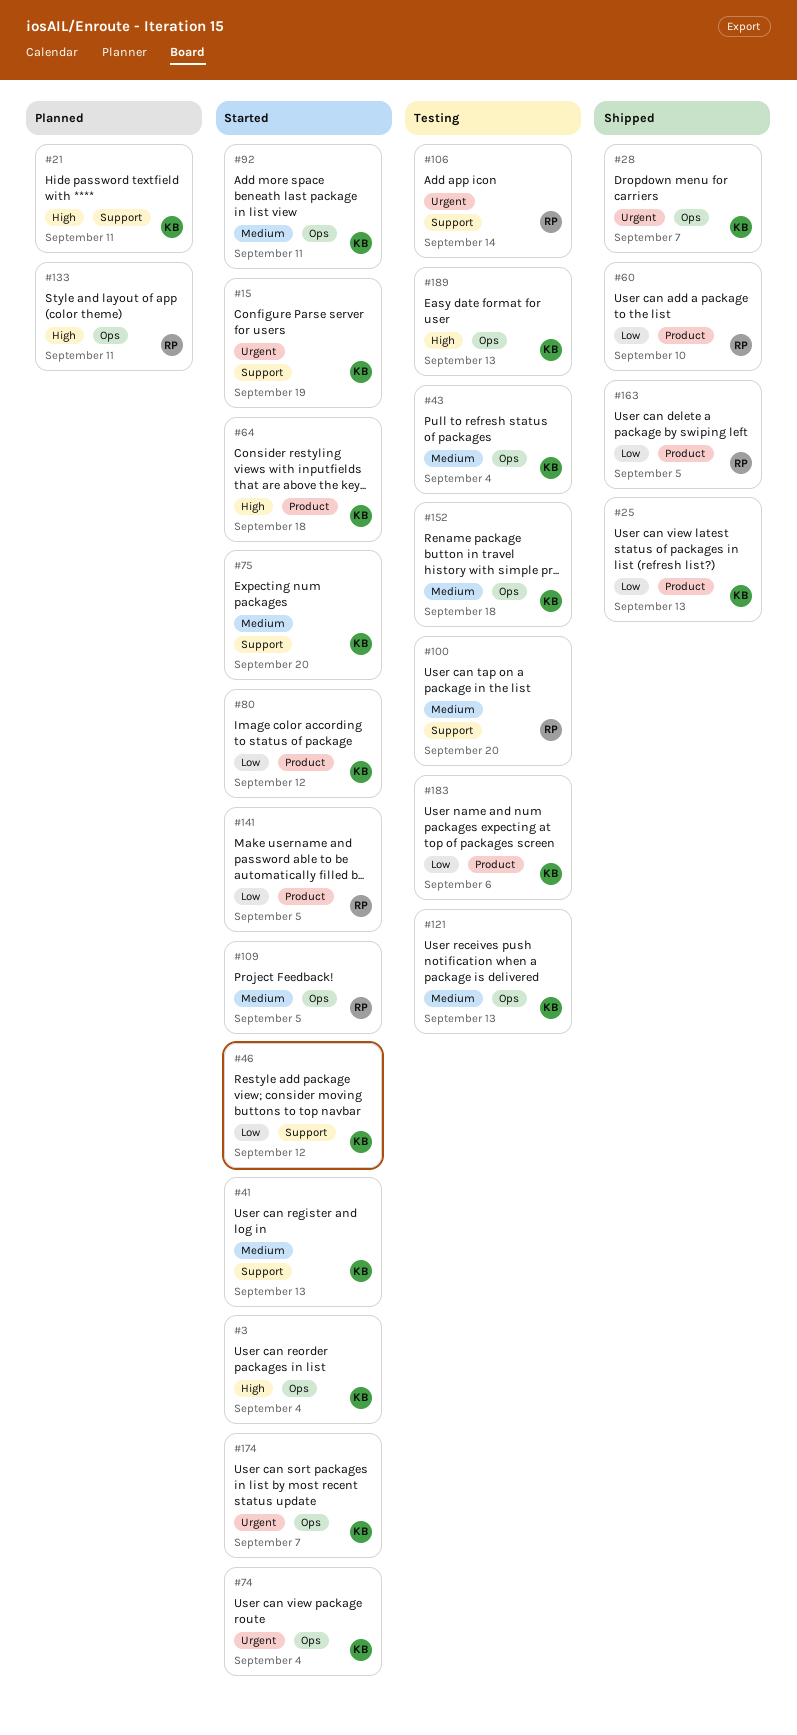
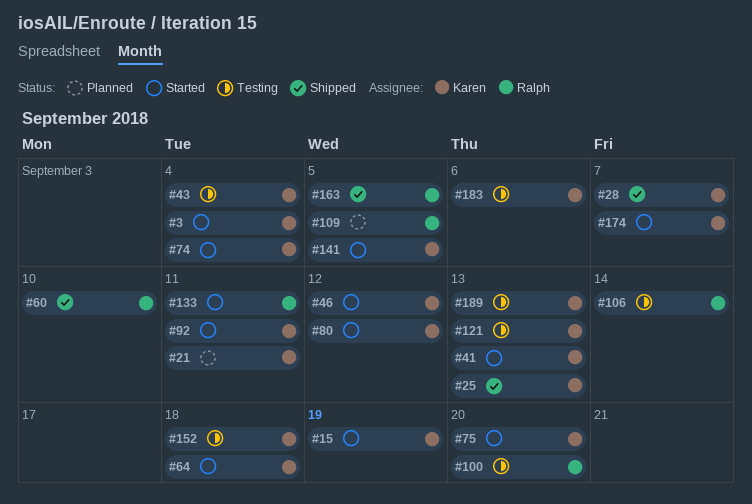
#109, status: Started -> Planned
#133, status: Planned -> Started
#141, owner: Ralph -> Karen

